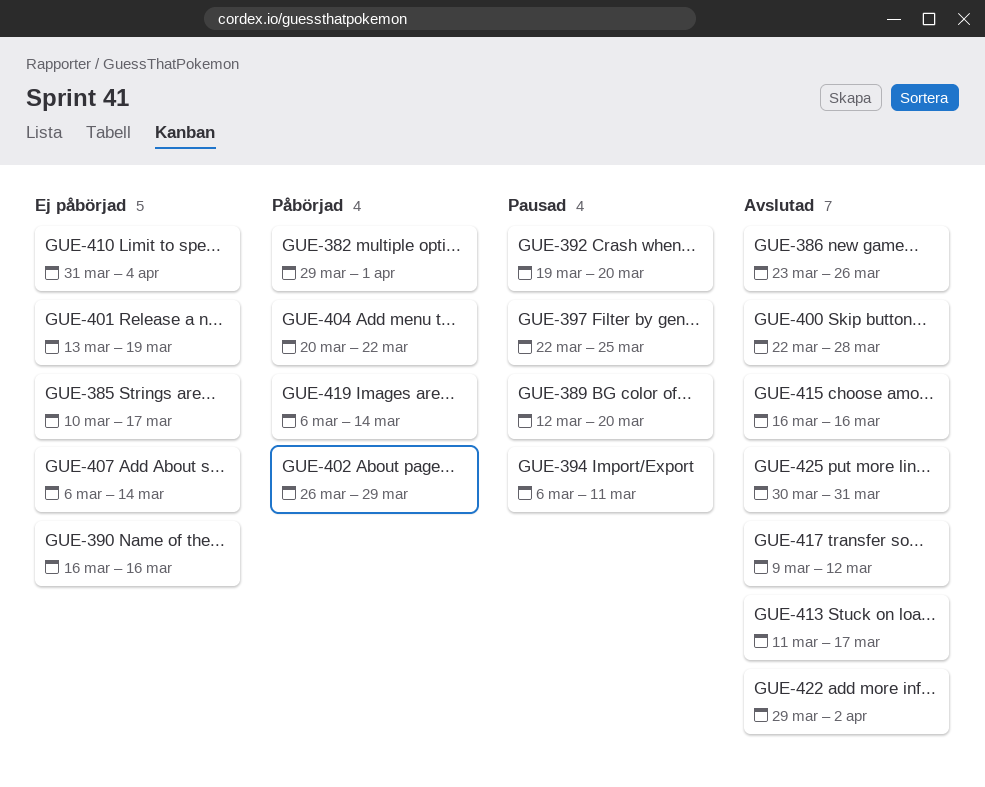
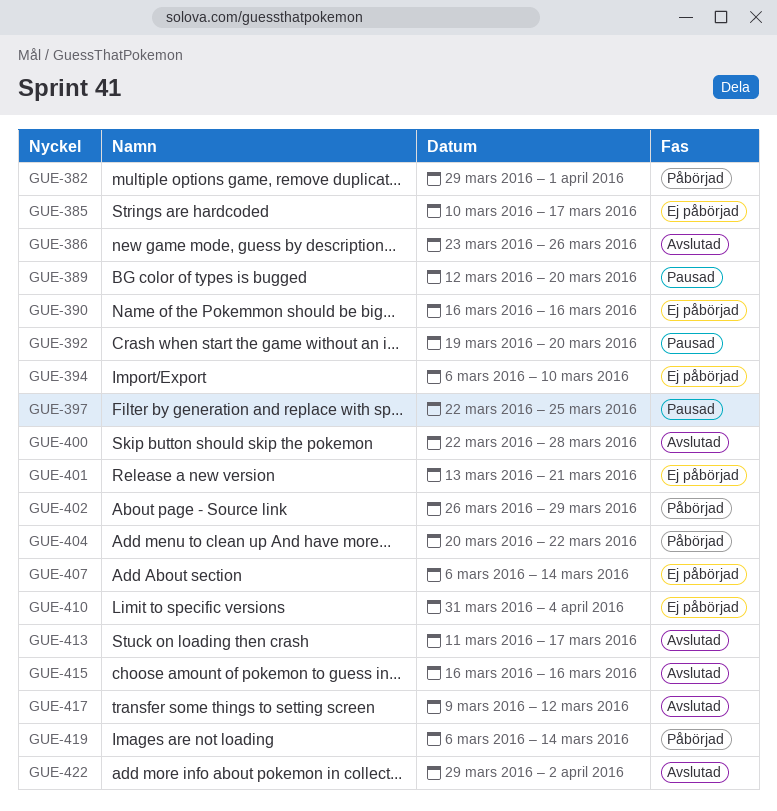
GUE-394, status: Pausad -> Ej påbörjad
GUE-394, due: Mar 11 -> Mar 10
GUE-401, due: Mar 19 -> Mar 21
GUE-425: present -> none

